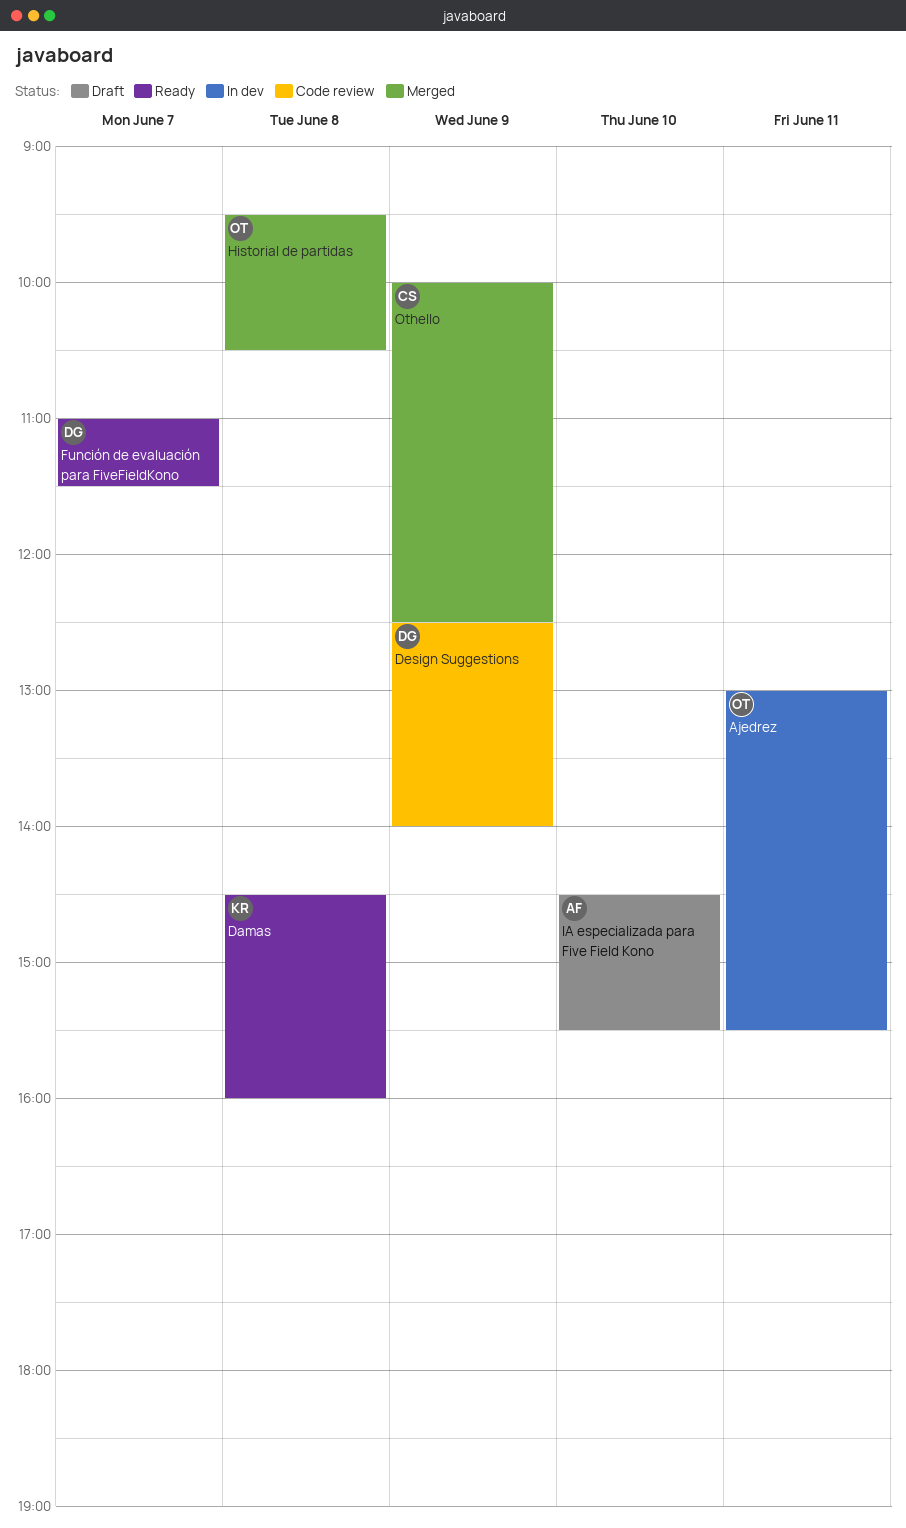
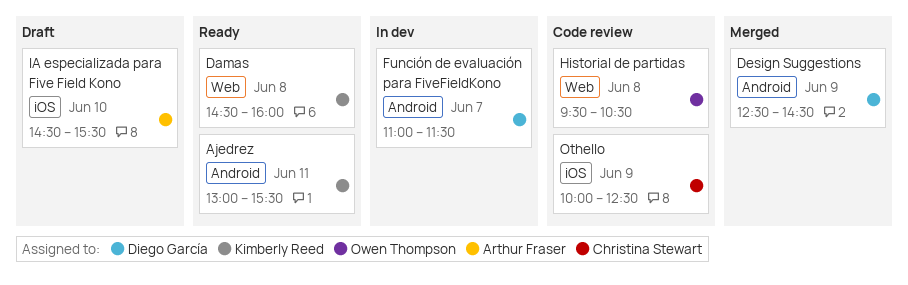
Ajedrez, status: In dev -> Ready
Ajedrez, owner: Owen Thompson -> Kimberly Reed
Design Suggestions, status: Code review -> Merged
Design Suggestions, ends: 14:00 -> 14:30
Función de evaluación para FiveFieldKono, status: Ready -> In dev
Historial de partidas, status: Merged -> Code review
Othello, status: Merged -> Code review

